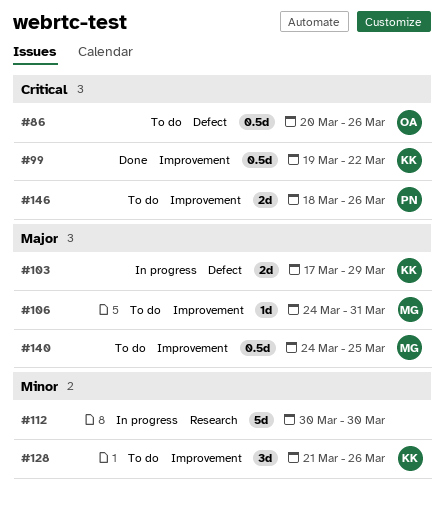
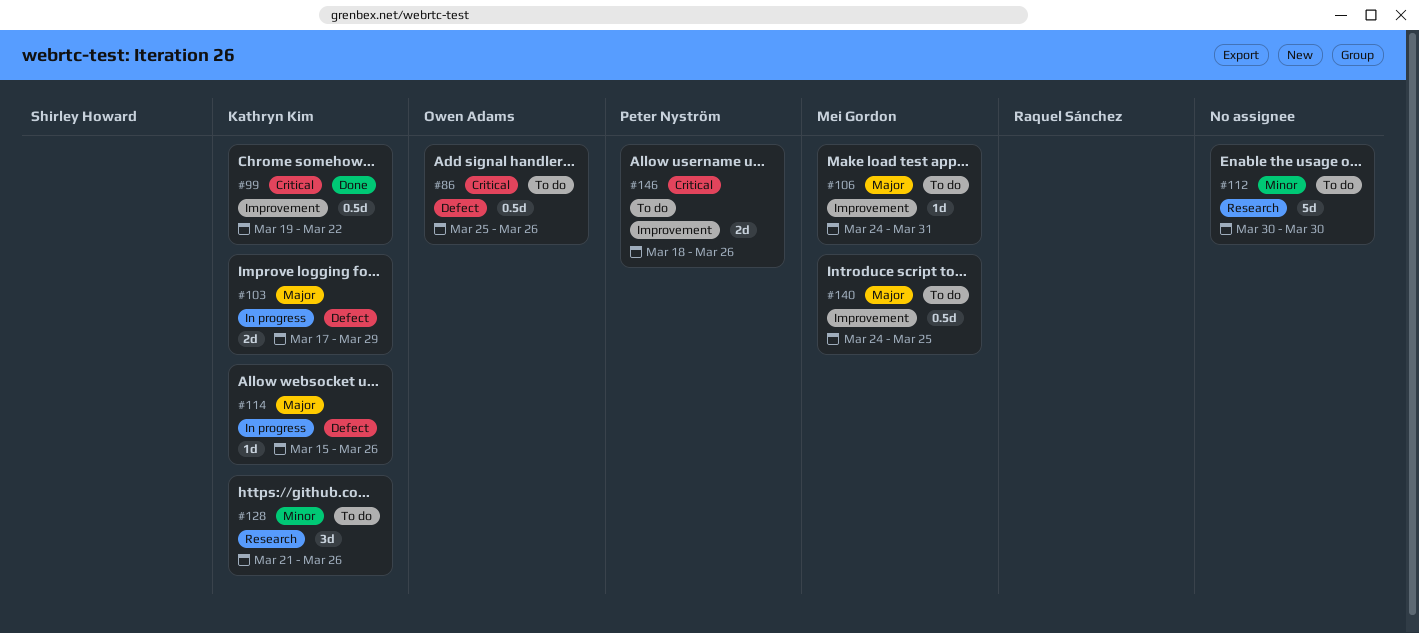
#86, start: Mar 20 -> Mar 25
#112, status: In progress -> To do
#114: none -> present
#128, label: Improvement -> Research

